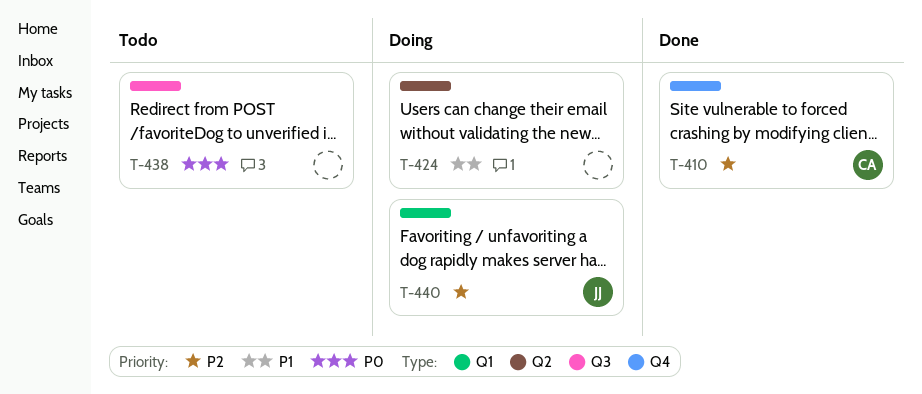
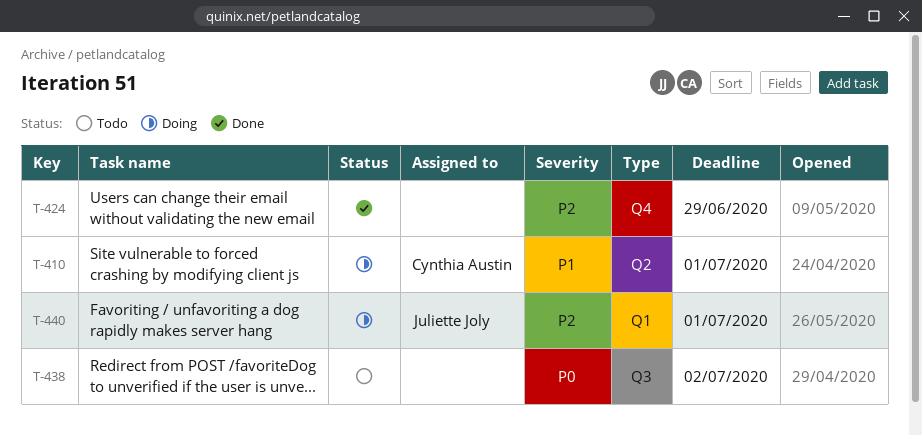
T-410, status: Done -> Doing
T-410, priority: P2 -> P1
T-410, label: Q4 -> Q2
T-424, status: Doing -> Done
T-424, priority: P1 -> P2
T-424, label: Q2 -> Q4

